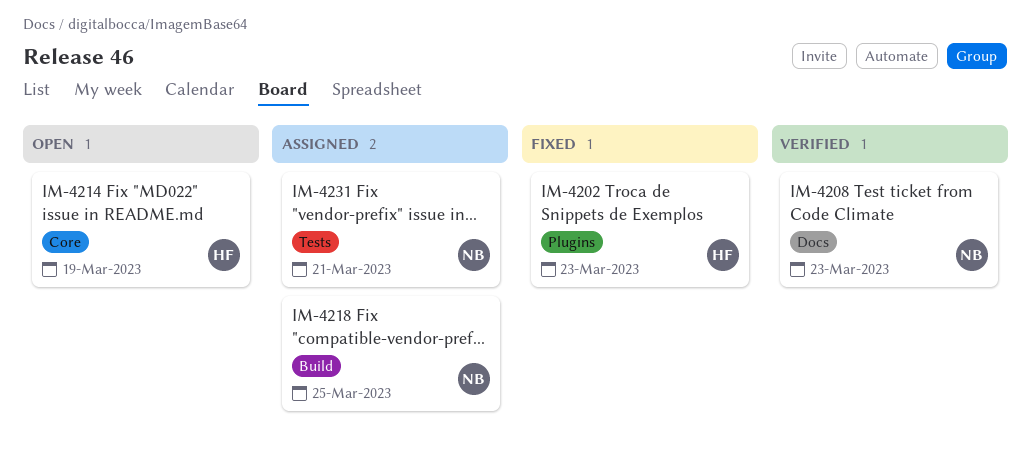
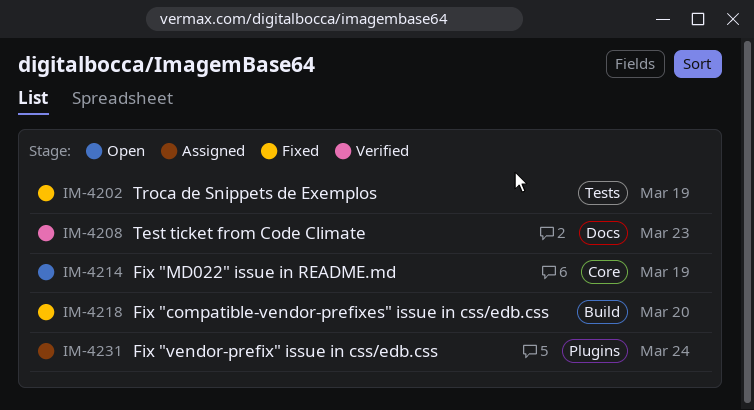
IM-4202, label: Plugins -> Tests
IM-4202, due: Mar 23 -> Mar 19
IM-4218, status: Assigned -> Fixed
IM-4218, due: Mar 25 -> Mar 20
IM-4231, label: Tests -> Plugins
IM-4231, due: Mar 21 -> Mar 24

